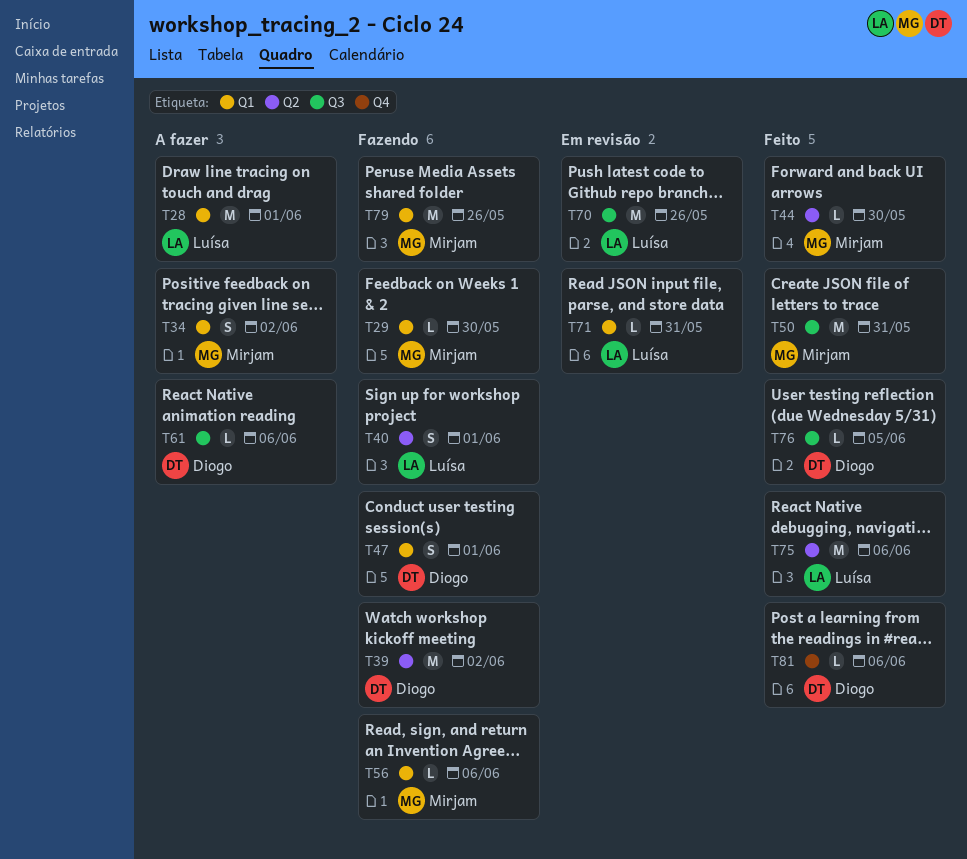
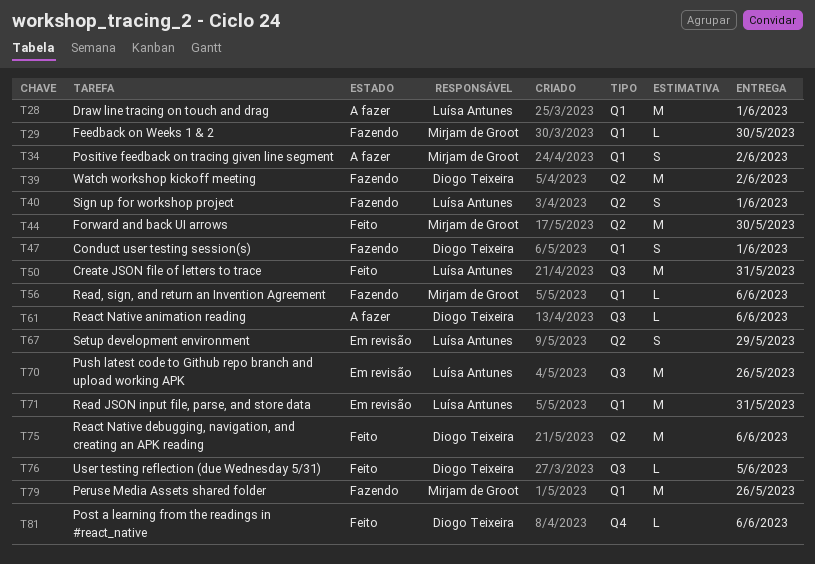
T44, estimate: L -> M
T50, owner: Mirjam de Groot -> Luísa Antunes
T67: none -> present
T71, estimate: L -> M
T75, owner: Luísa Antunes -> Diogo Teixeira

